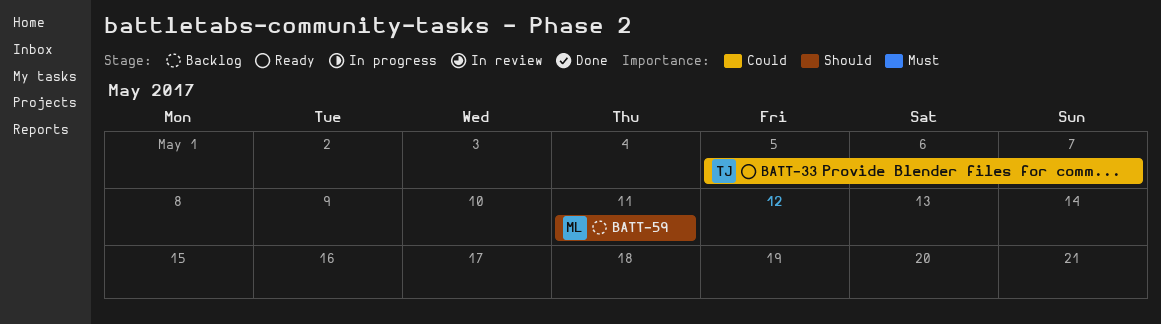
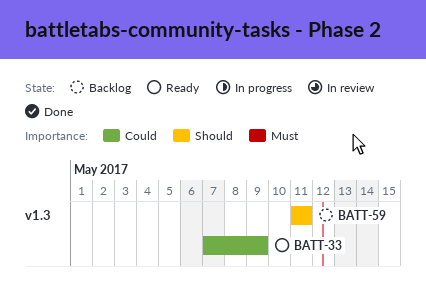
BATT-33, start: May 5 -> May 7
BATT-33, due: May 7 -> May 9

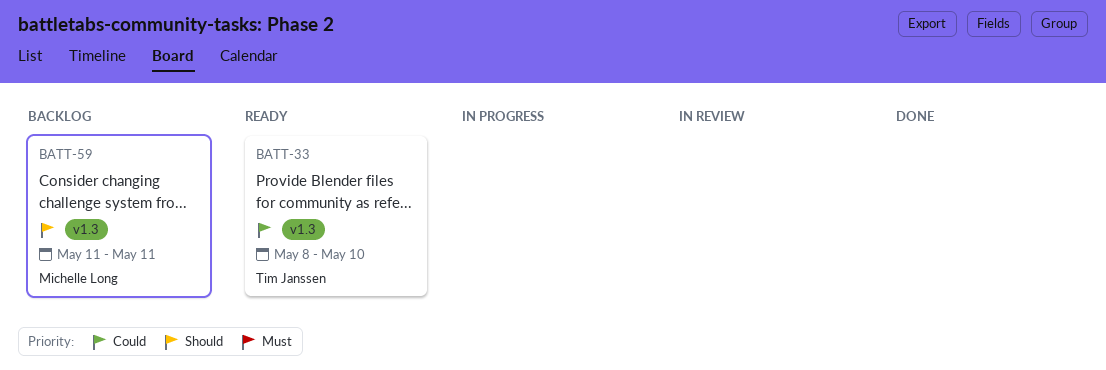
BATT-33, start: May 7 -> May 8
BATT-33, due: May 9 -> May 10

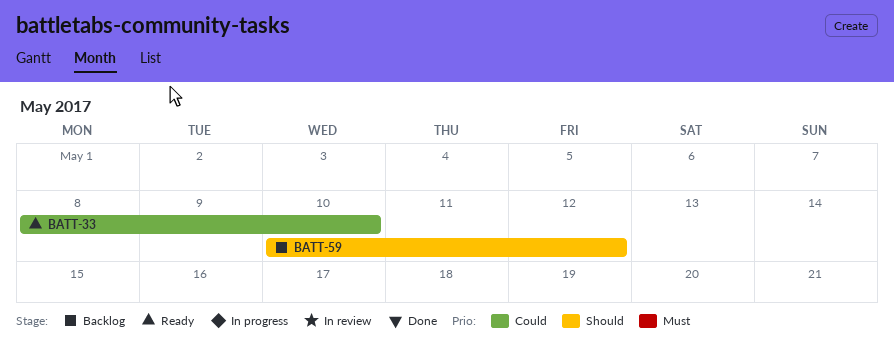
BATT-59, start: May 11 -> May 10
BATT-59, due: May 11 -> May 12

